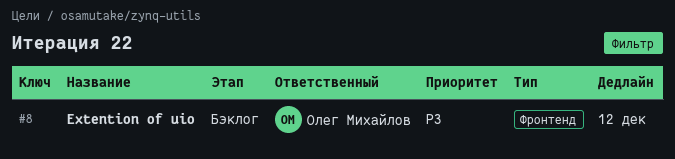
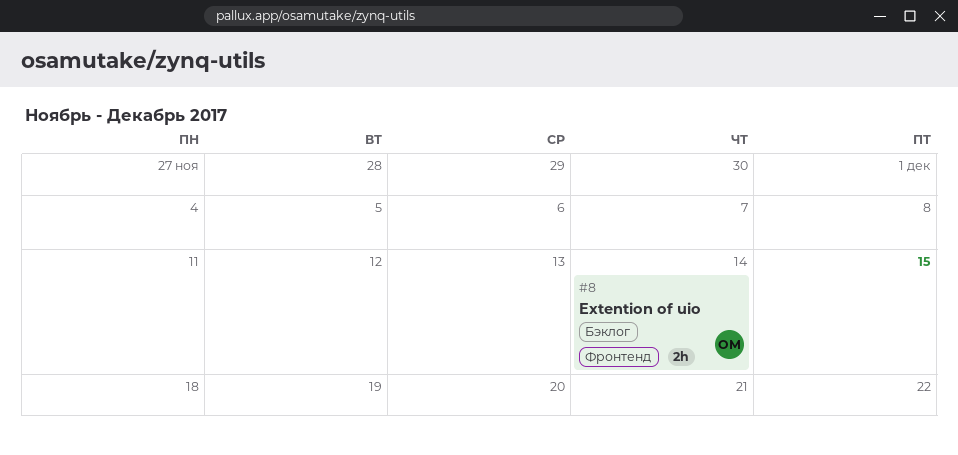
#8, due: Dec 12 -> Dec 14

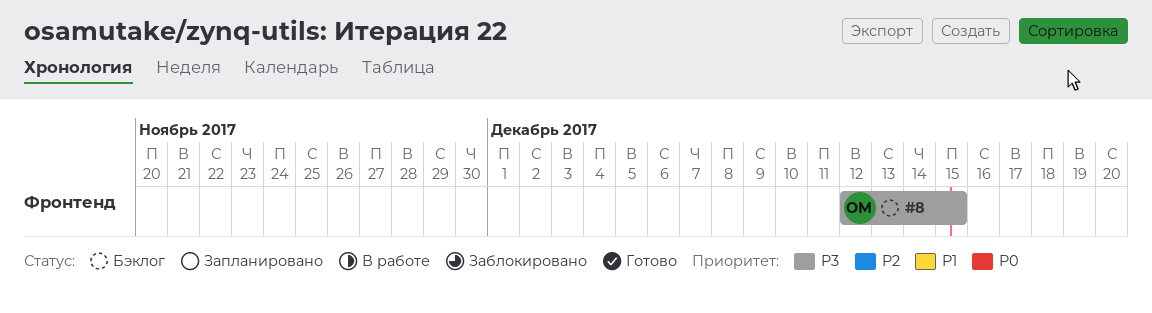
#8, due: Dec 14 -> Dec 15

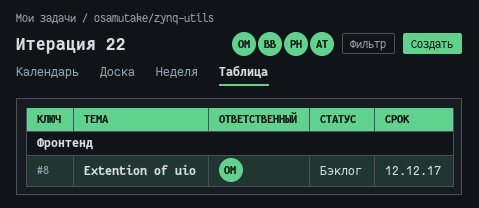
#8, due: Dec 15 -> Dec 12

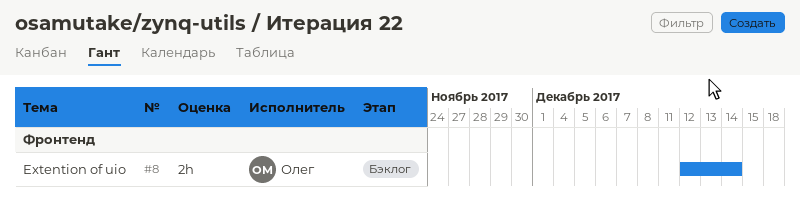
#8, due: Dec 12 -> Dec 14

